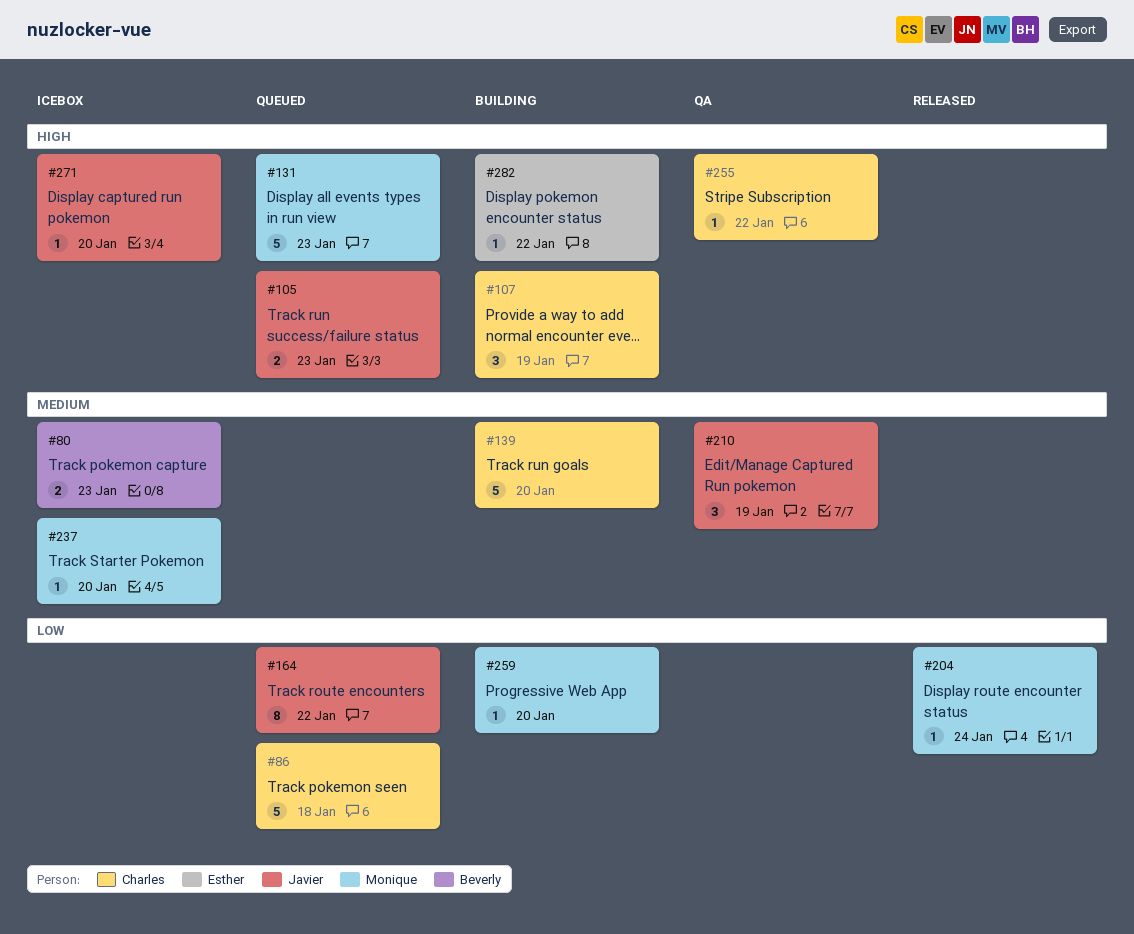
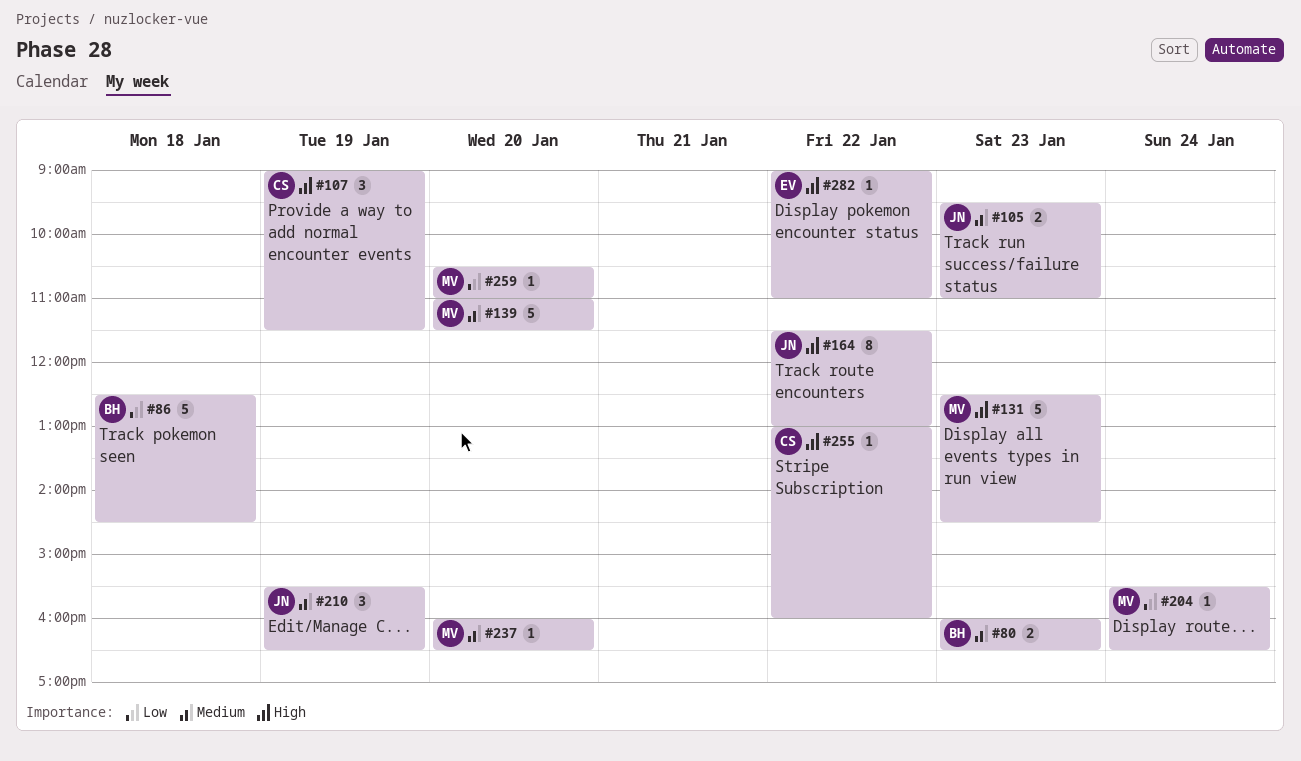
#86, owner: Charles -> Beverly
#105, priority: High -> Medium
#139, owner: Charles -> Monique
#164, priority: Low -> High
#271: present -> none

